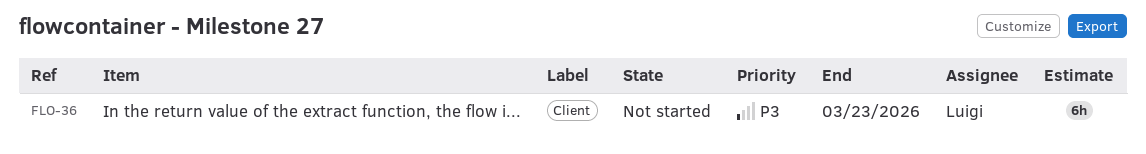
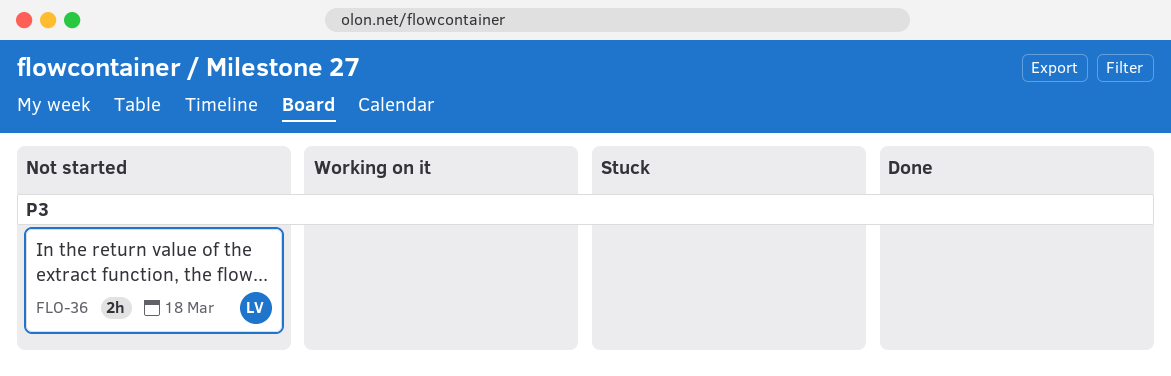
FLO-36, estimate: 6h -> 2h
FLO-36, due: Mar 23 -> Mar 18

